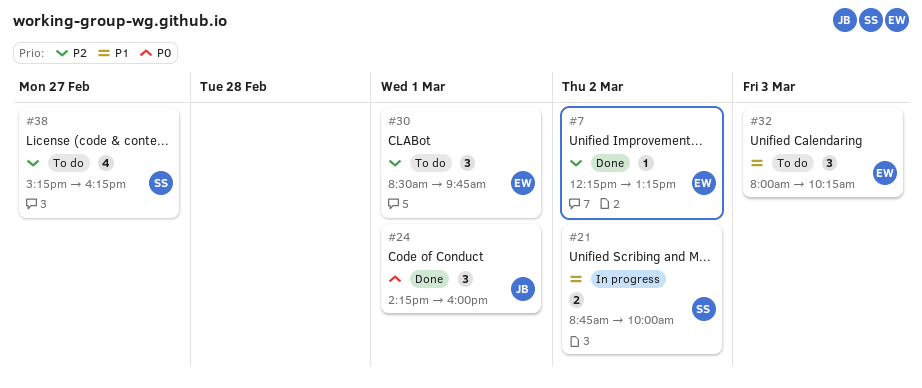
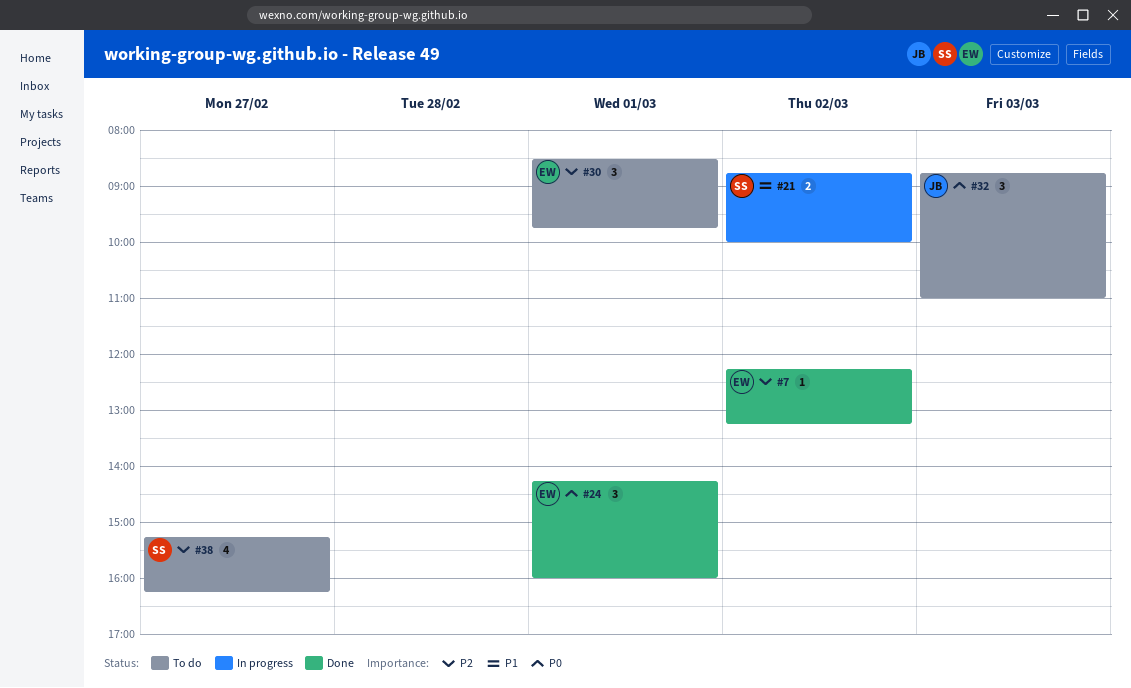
#24, owner: JB -> EW
#32, owner: EW -> JB
#32, priority: P1 -> P0
#32, begins: 08:00 -> 08:45
#32, ends: 10:15 -> 11:00

